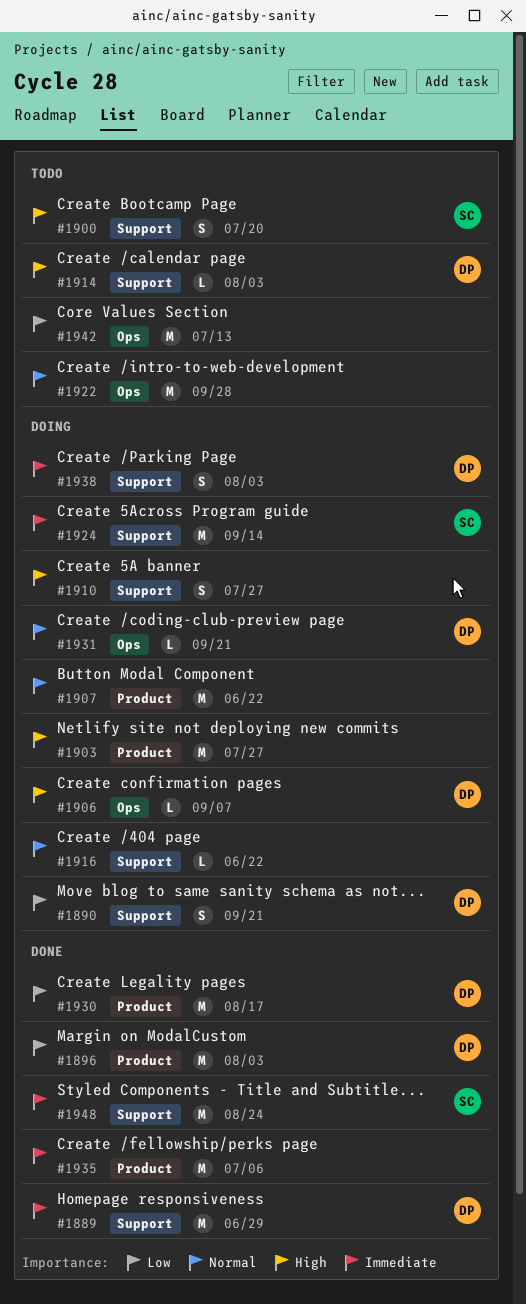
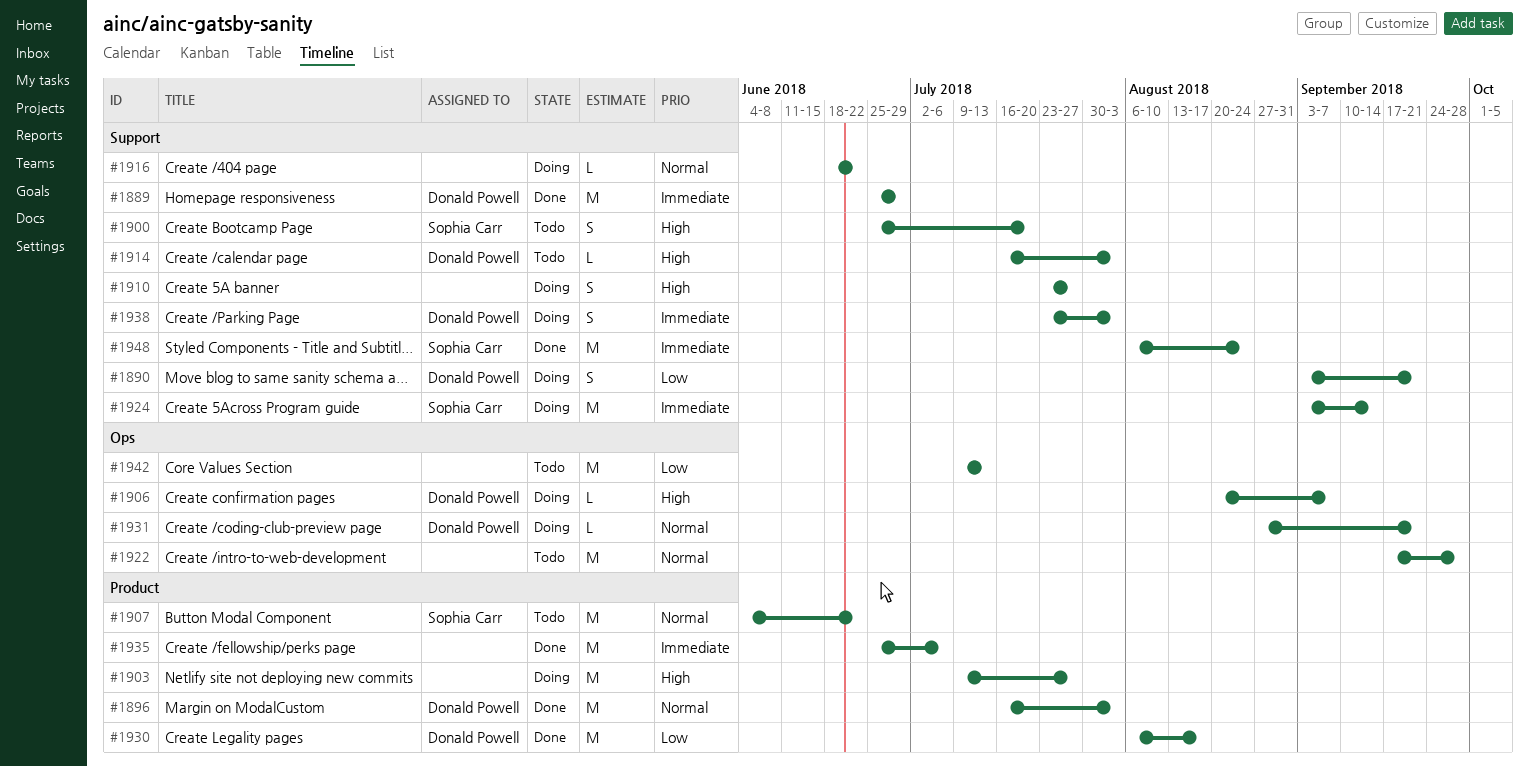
#1896, priority: Low -> Normal
#1907, status: Doing -> Todo
#1907, owner: none -> Sophia Carr

